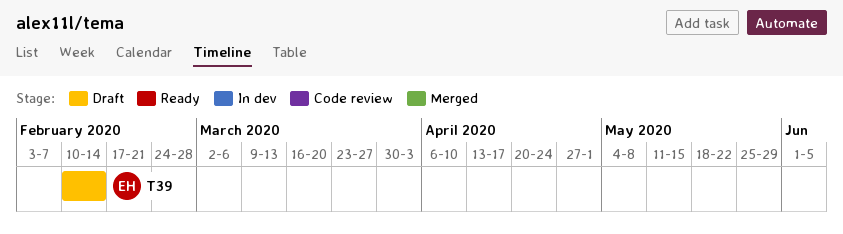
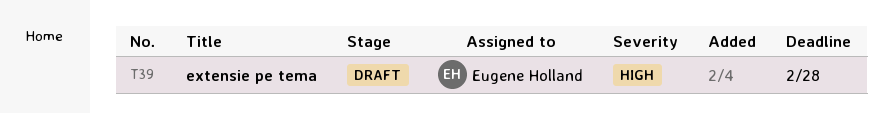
T39, due: Feb 14 -> Feb 28

